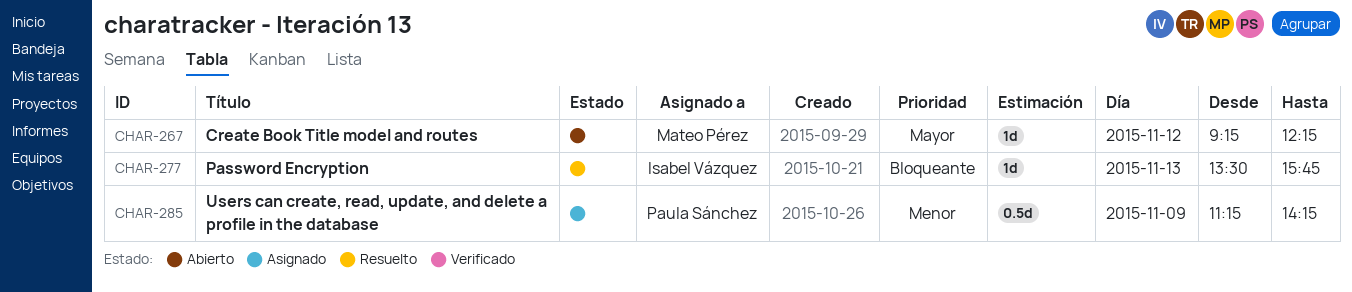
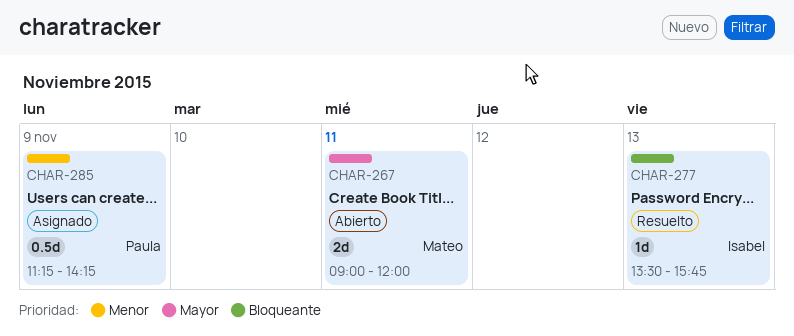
CHAR-267, estimate: 1d -> 2d
CHAR-267, day: Nov 12 -> Nov 11
CHAR-267, begins: 09:15 -> 09:00
CHAR-267, ends: 12:15 -> 12:00

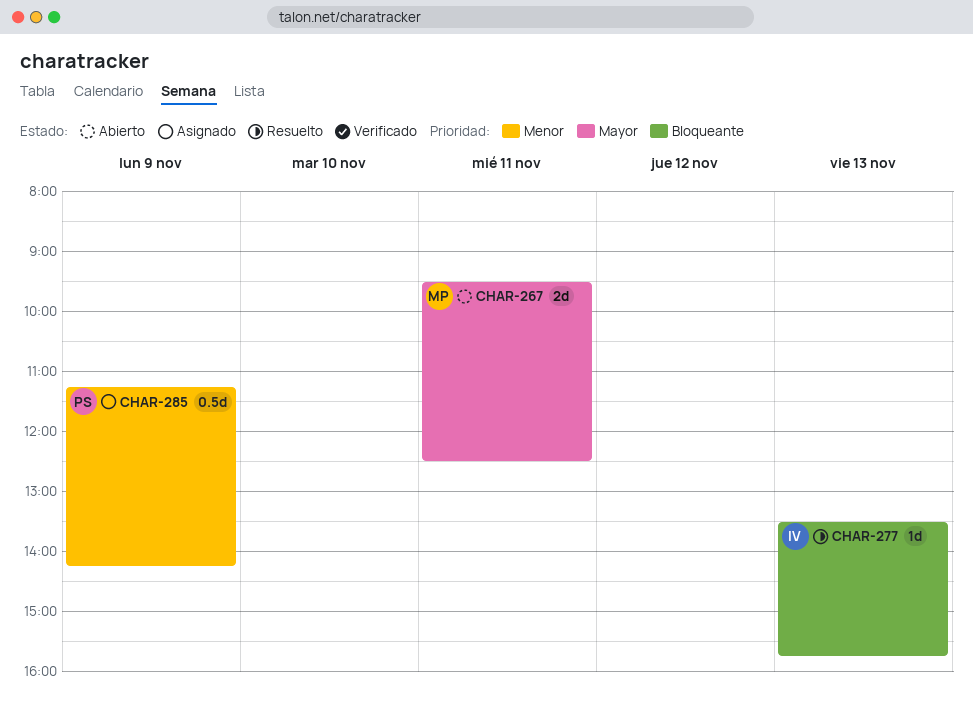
CHAR-267, begins: 09:00 -> 09:30
CHAR-267, ends: 12:00 -> 12:30

